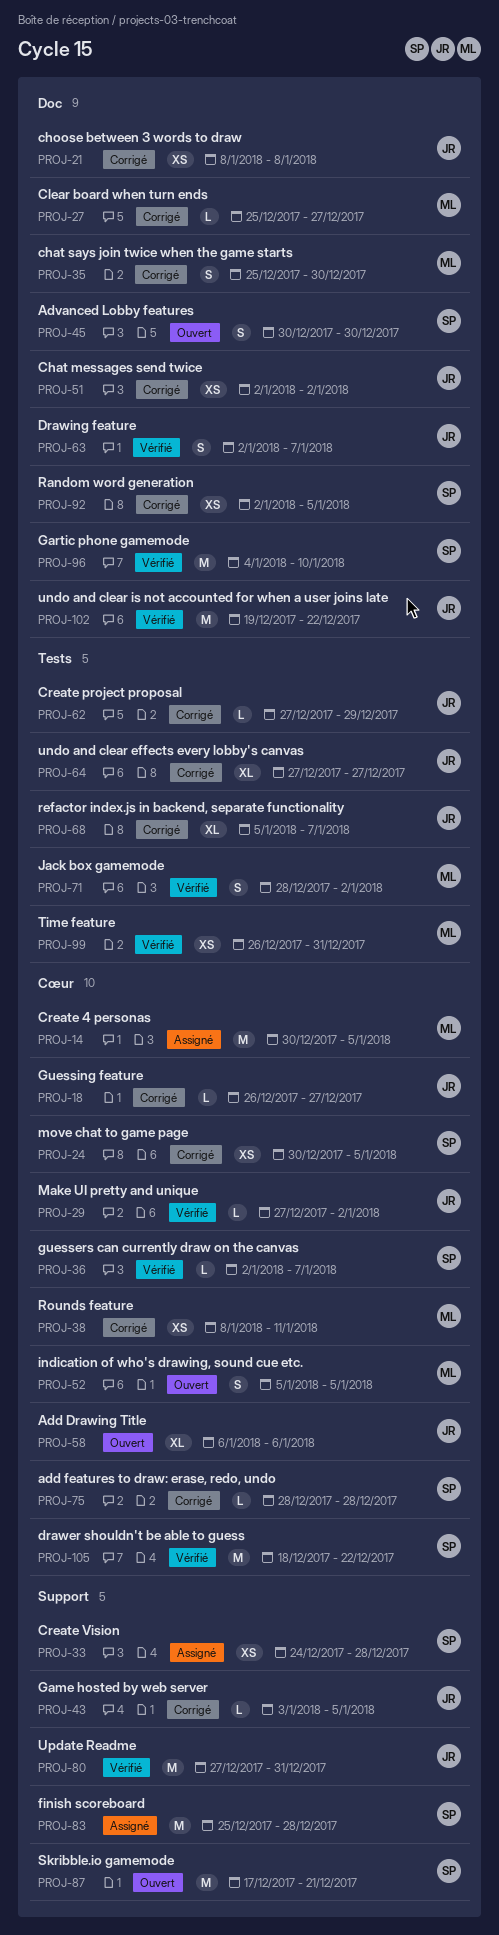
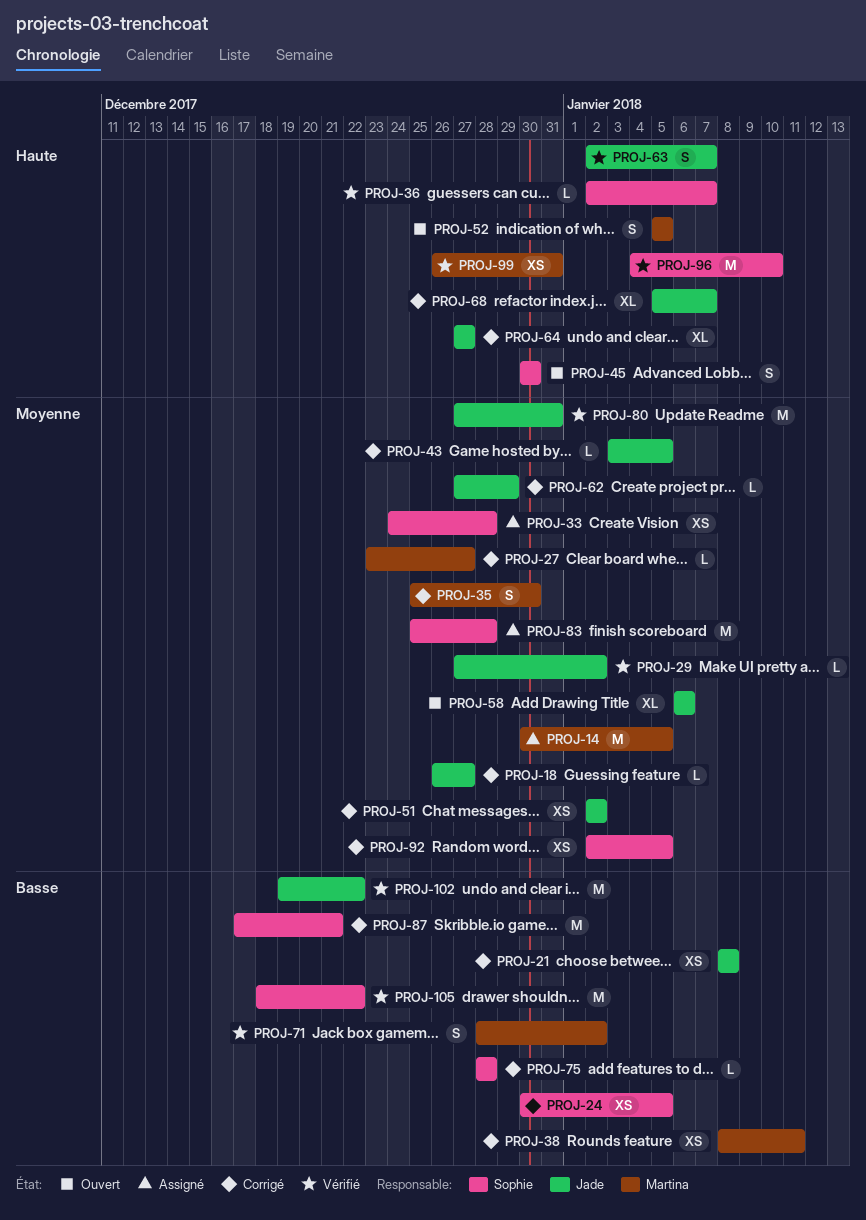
PROJ-27, start: Dec 25 -> Dec 23
PROJ-87, status: Ouvert -> Corrigé

